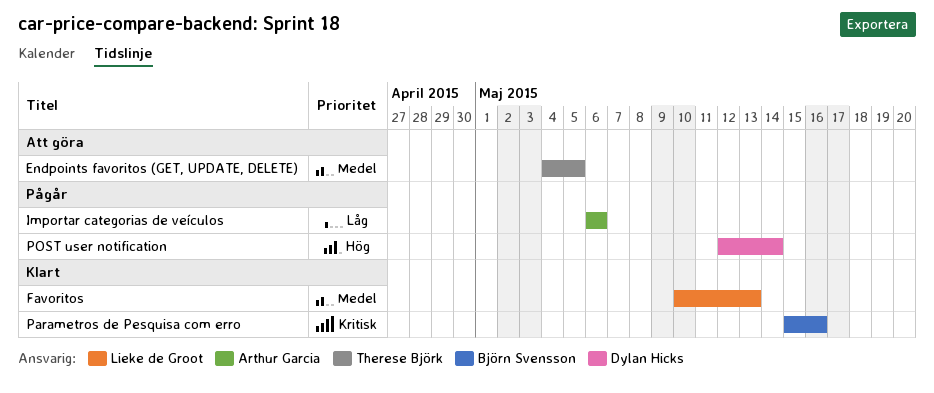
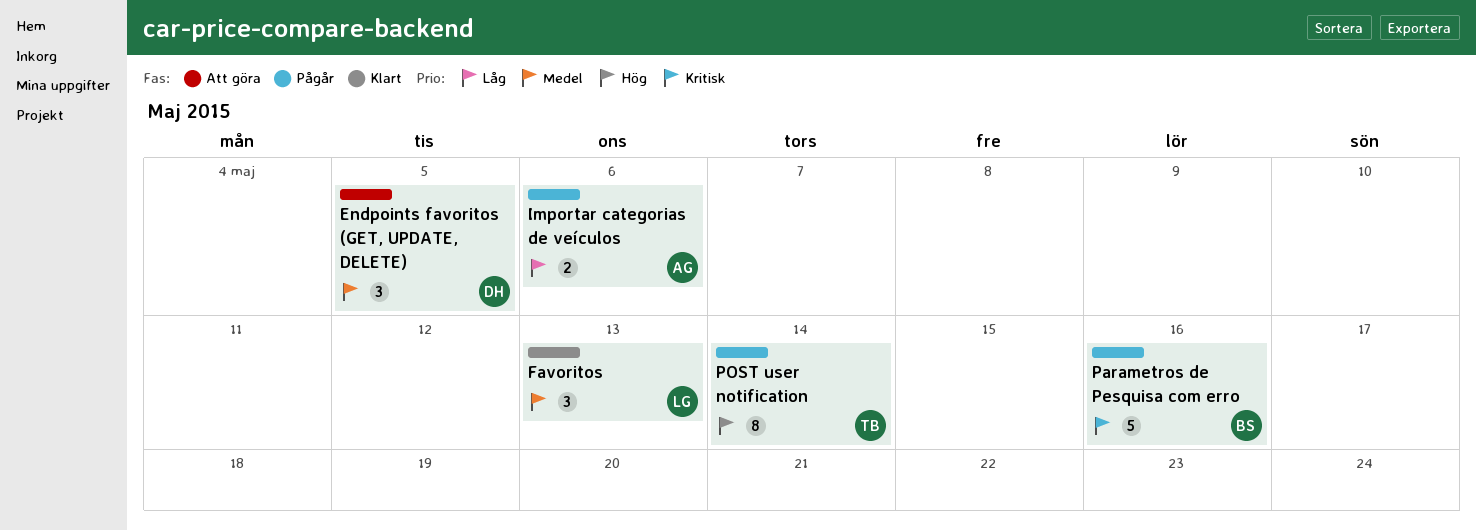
Endpoints favoritos (GET, UPDATE, DELETE), owner: Therese Björk -> Dylan Hicks
Parametros de Pesquisa com erro, status: Klart -> Pågår
POST user notification, owner: Dylan Hicks -> Therese Björk

